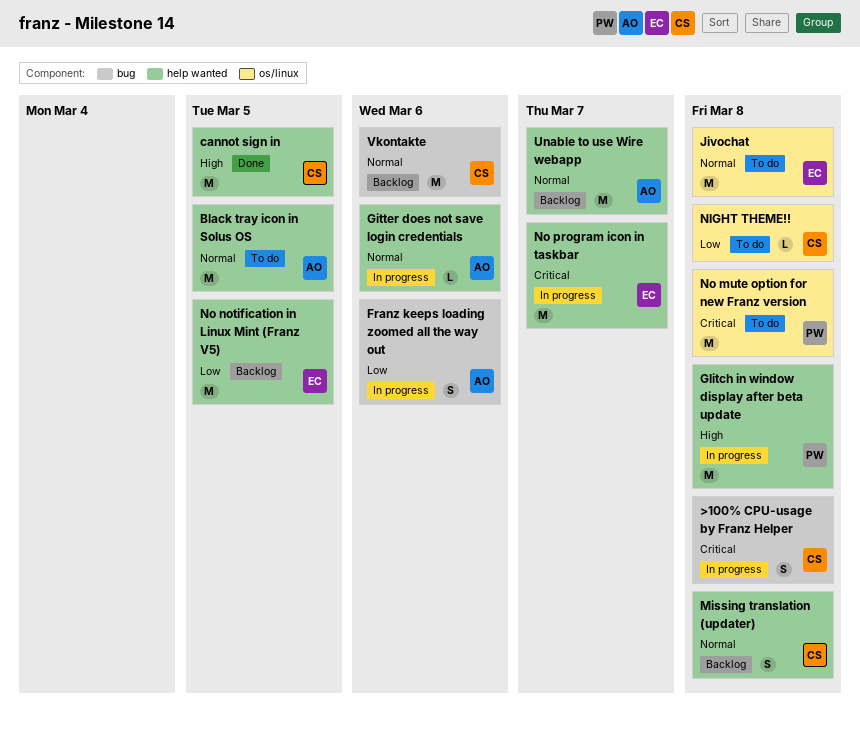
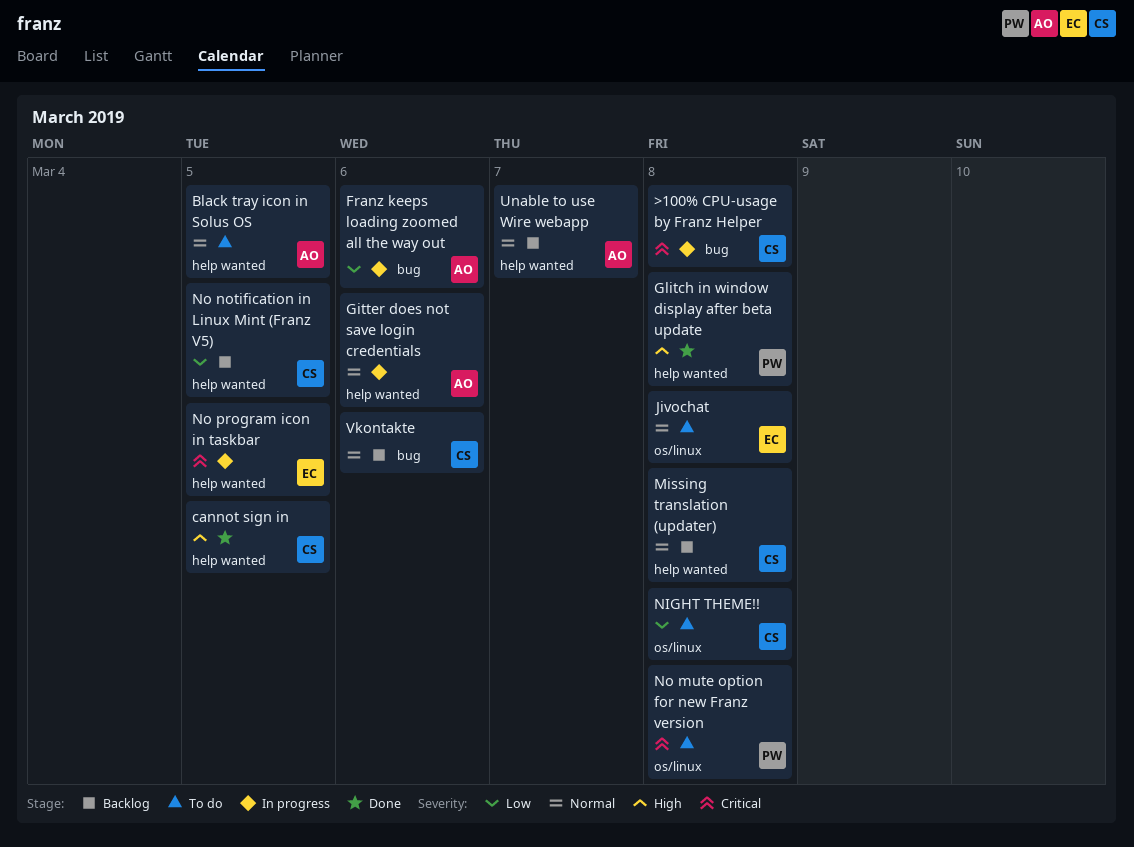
Glitch in window display after beta update, status: In progress -> Done
No notification in Linux Mint (Franz V5), owner: EC -> CS
No program icon in taskbar, due: Mar 7 -> Mar 5

